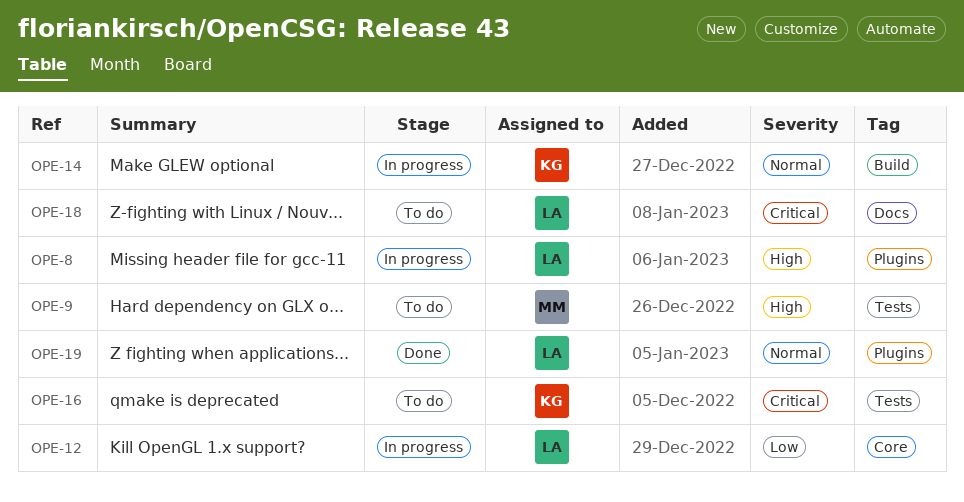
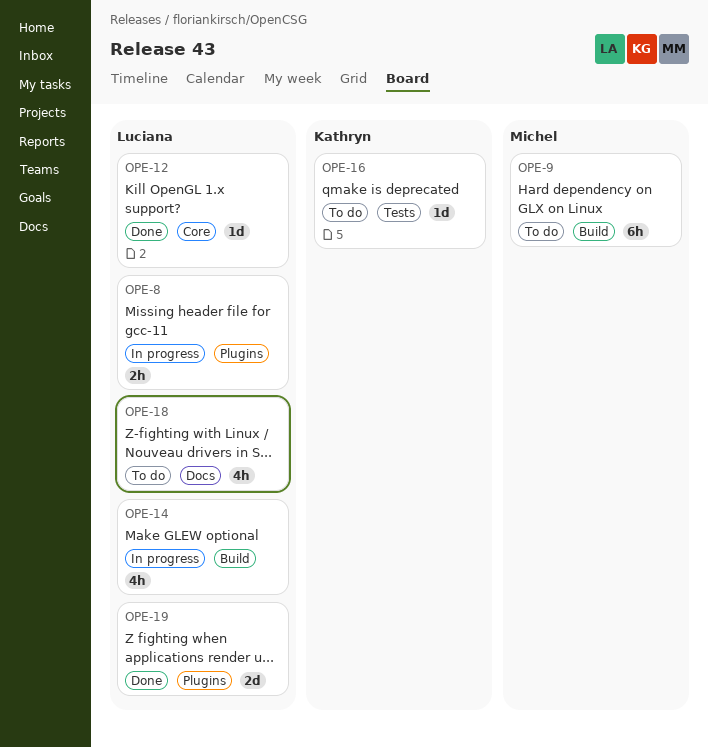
OPE-9, label: Tests -> Build
OPE-12, status: In progress -> Done
OPE-14, owner: Kathryn -> Luciana

